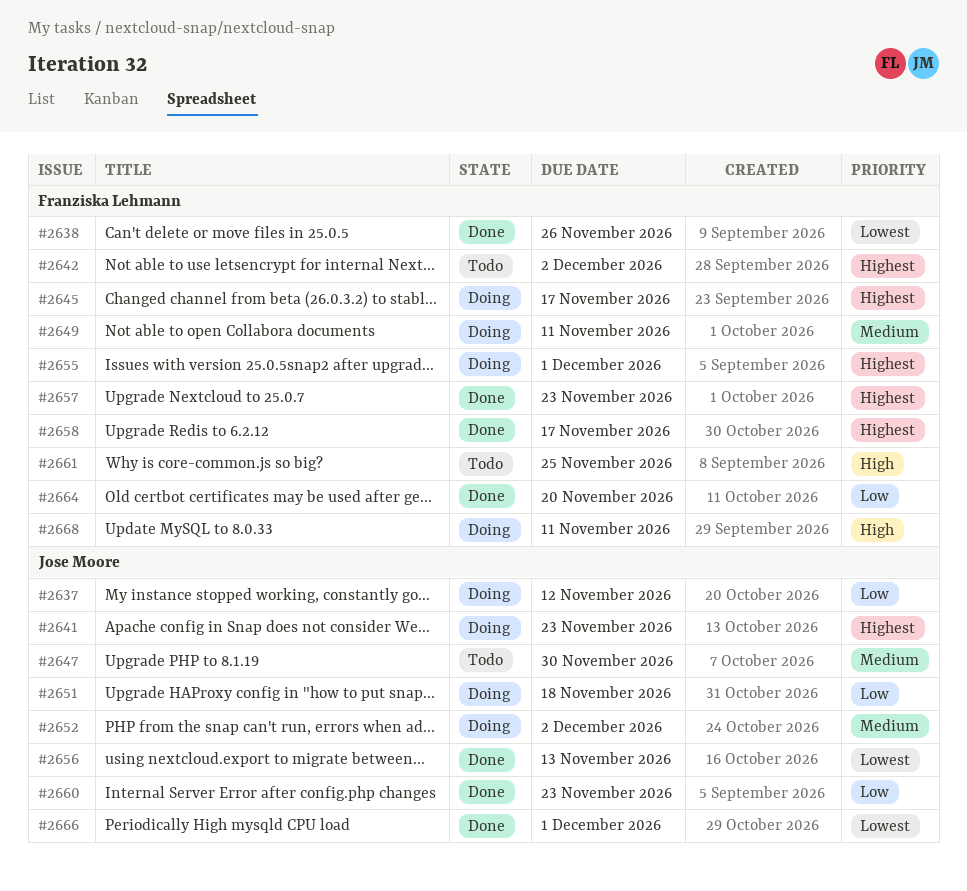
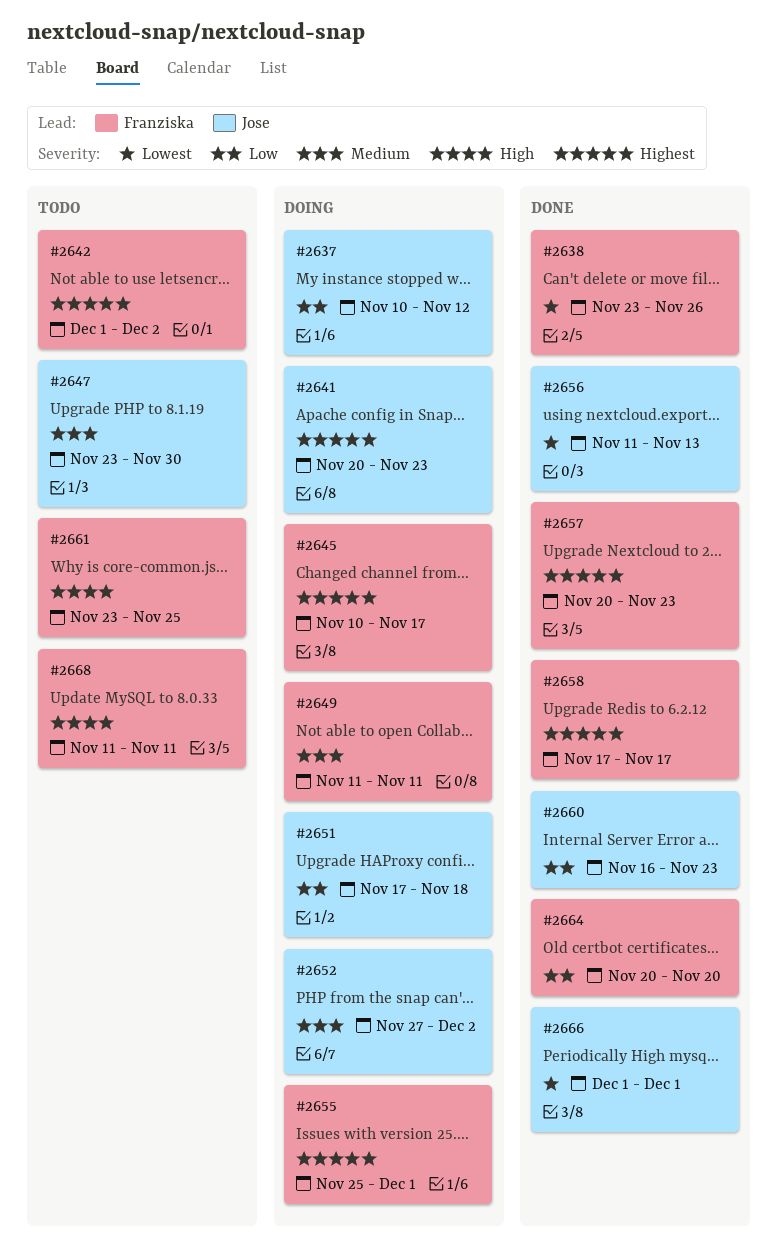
#2668, status: Doing -> Todo

